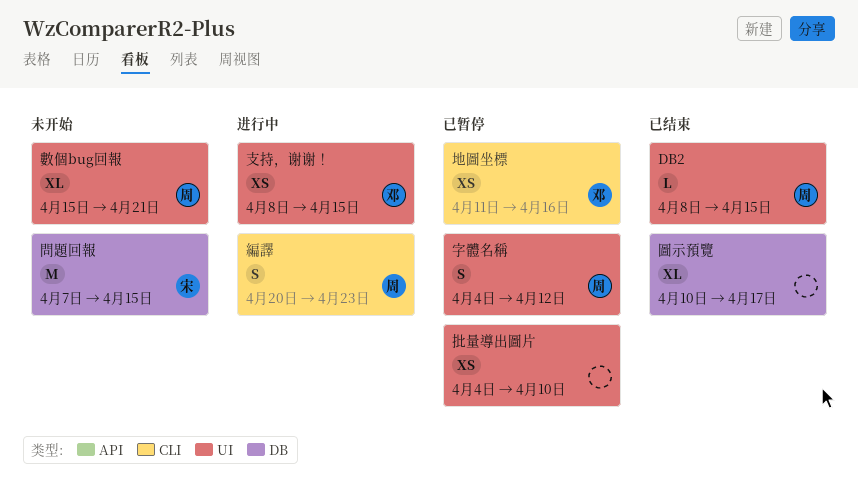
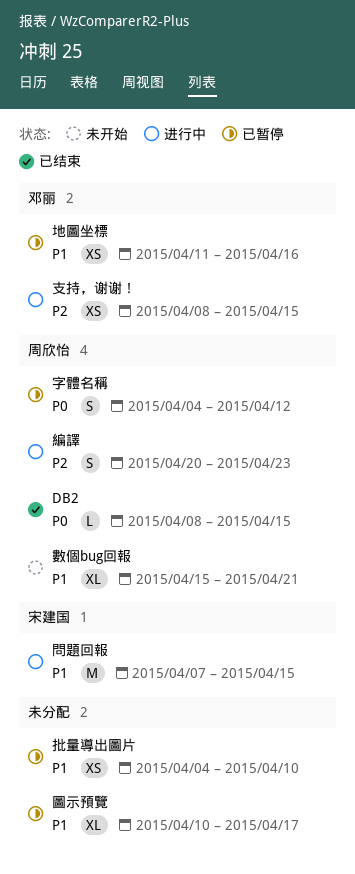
問題回報, status: 未开始 -> 进行中
圖示預覽, status: 已结束 -> 已暂停

